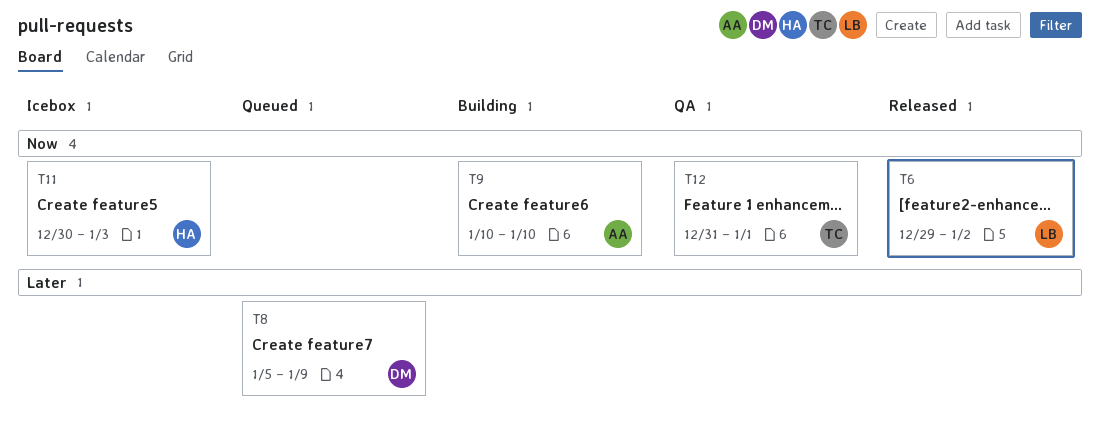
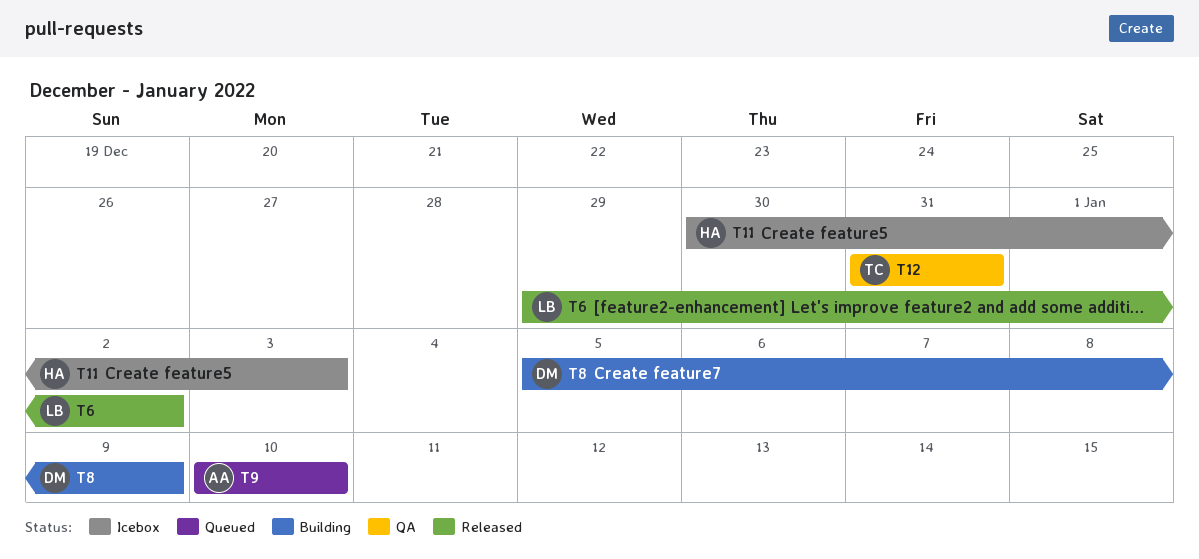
T8, status: Queued -> Building
T9, status: Building -> Queued
T12, due: Jan 1 -> Dec 31

